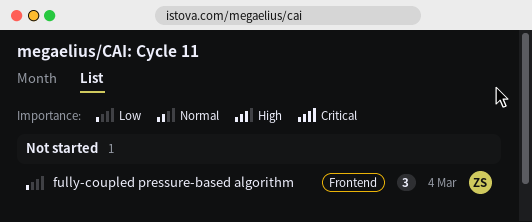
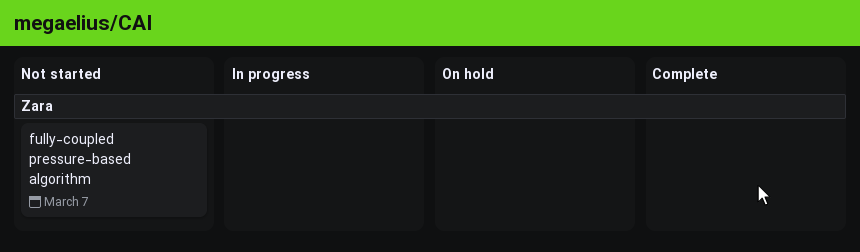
fully-coupled pressure-based algorithm, due: Mar 4 -> Mar 7

